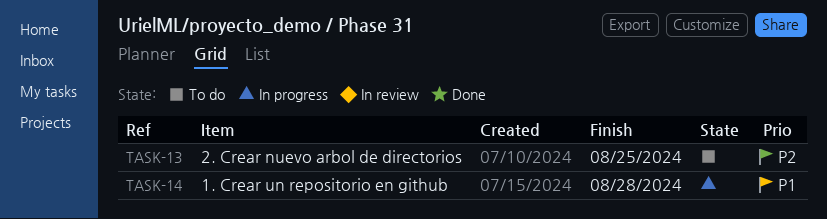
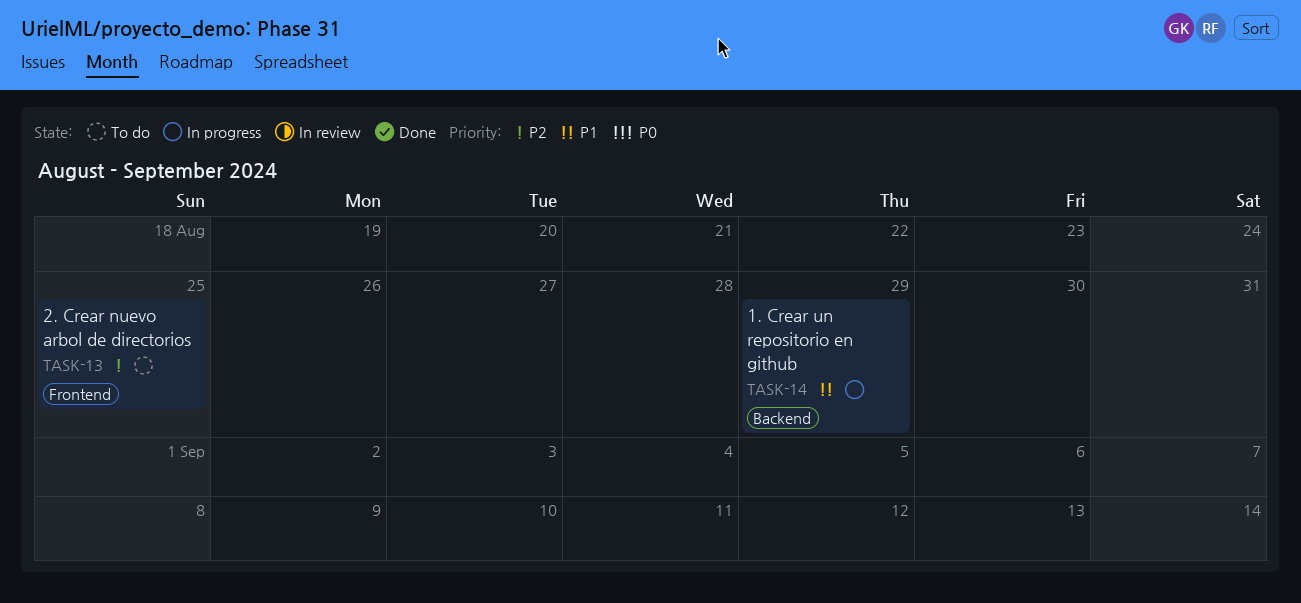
TASK-14, due: Aug 28 -> Aug 29

